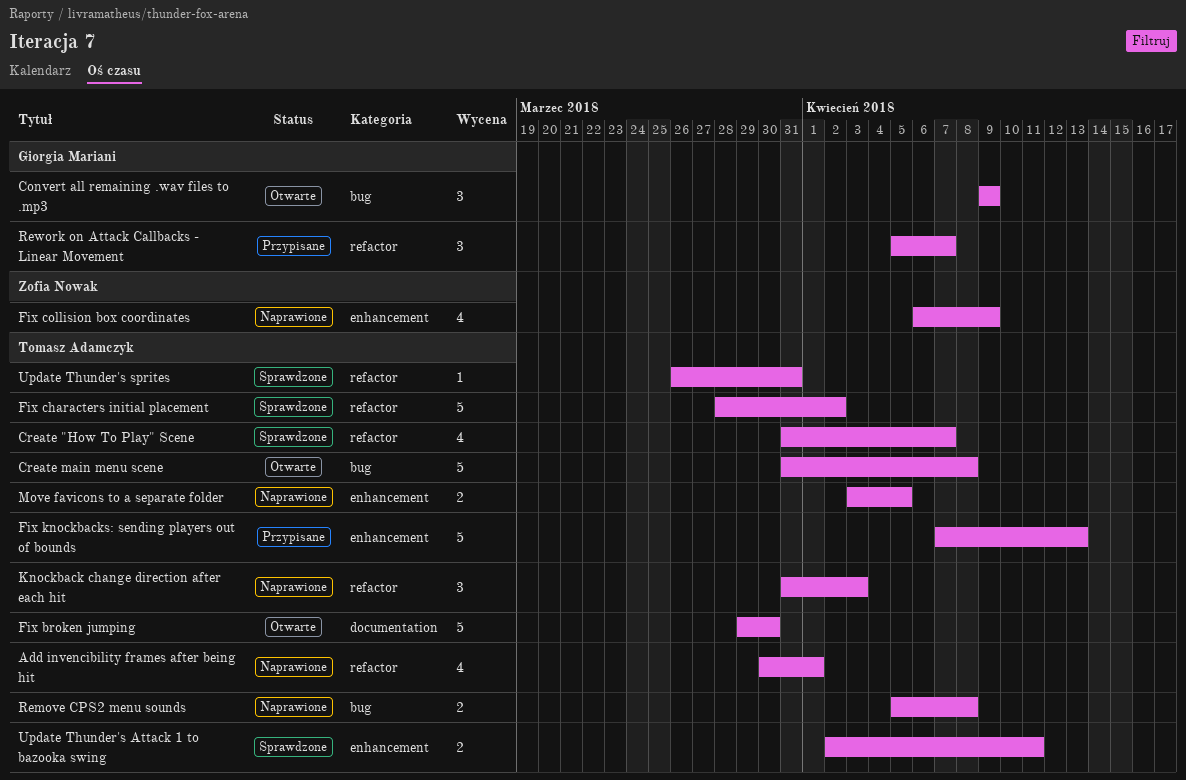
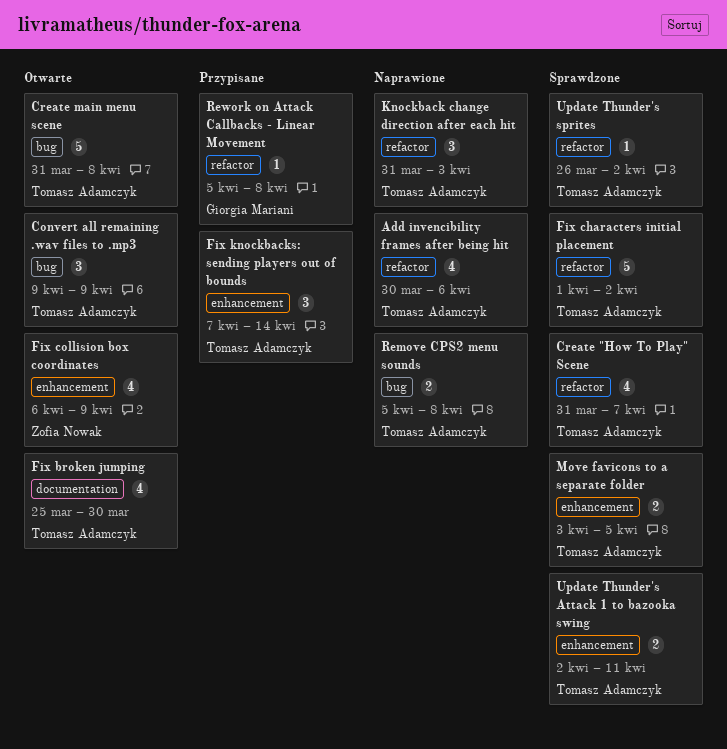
Add invencibility frames after being hit, due: Apr 1 -> Apr 6
Convert all remaining .wav files to .mp3, owner: Giorgia Mariani -> Tomasz Adamczyk
Fix broken jumping, estimate: 5 -> 4
Fix broken jumping, start: Mar 29 -> Mar 25
Fix characters initial placement, start: Mar 28 -> Apr 1
Fix collision box coordinates, status: Naprawione -> Otwarte
Fix knockbacks: sending players out of bounds, estimate: 5 -> 3
Fix knockbacks: sending players out of bounds, due: Apr 13 -> Apr 14
Move favicons to a separate folder, status: Naprawione -> Sprawdzone
Rework on Attack Callbacks - Linear Movement, estimate: 3 -> 1
Rework on Attack Callbacks - Linear Movement, due: Apr 7 -> Apr 8
Update Thunder's sprites, due: Mar 31 -> Apr 2

